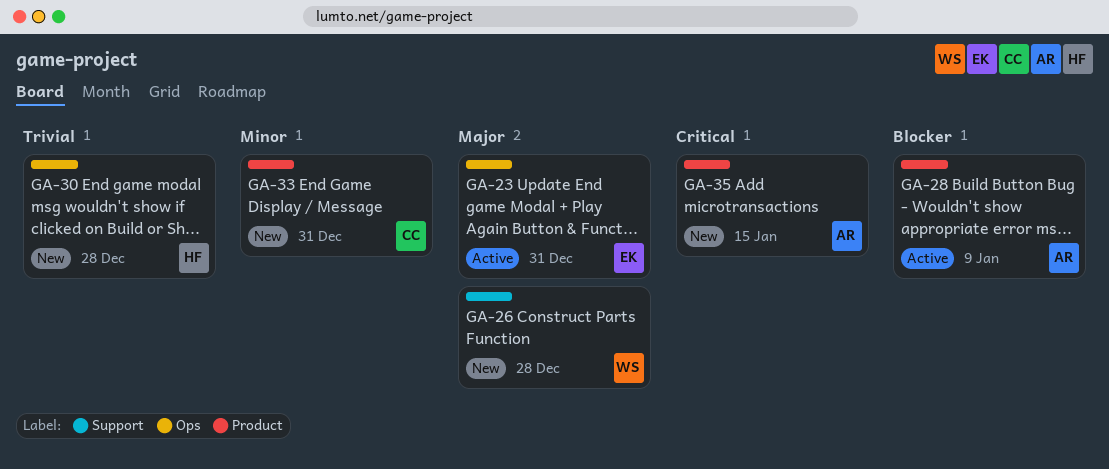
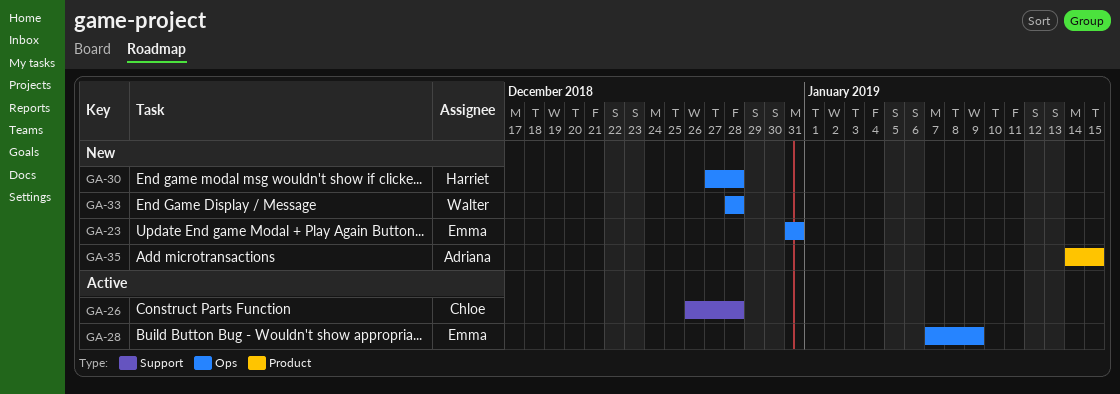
GA-23, status: Active -> New
GA-26, status: New -> Active
GA-26, owner: Walter -> Chloe
GA-28, owner: Adriana -> Emma
GA-28, label: Product -> Ops
GA-33, owner: Chloe -> Walter
GA-33, label: Product -> Ops
GA-33, due: Dec 31 -> Dec 28

